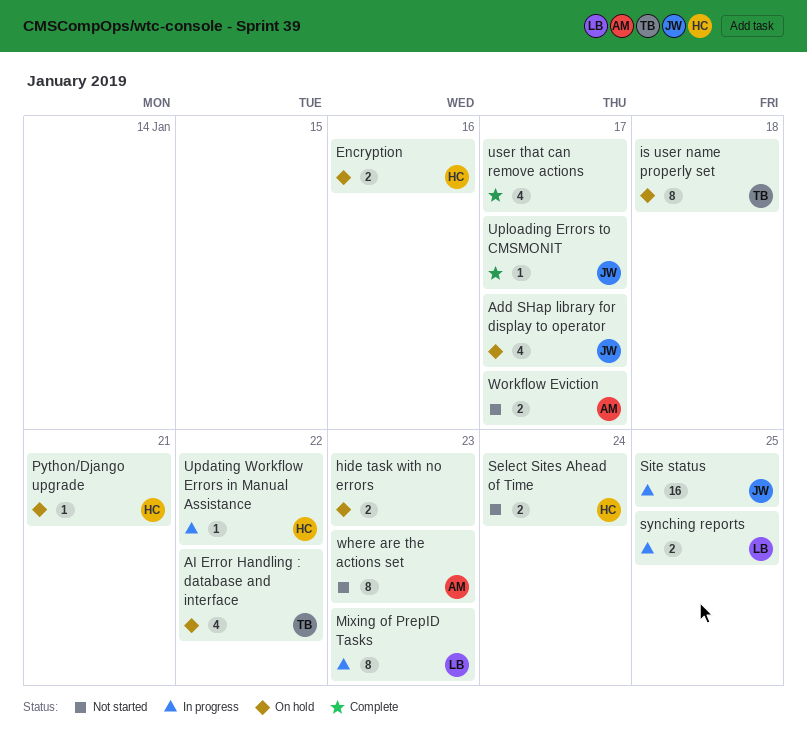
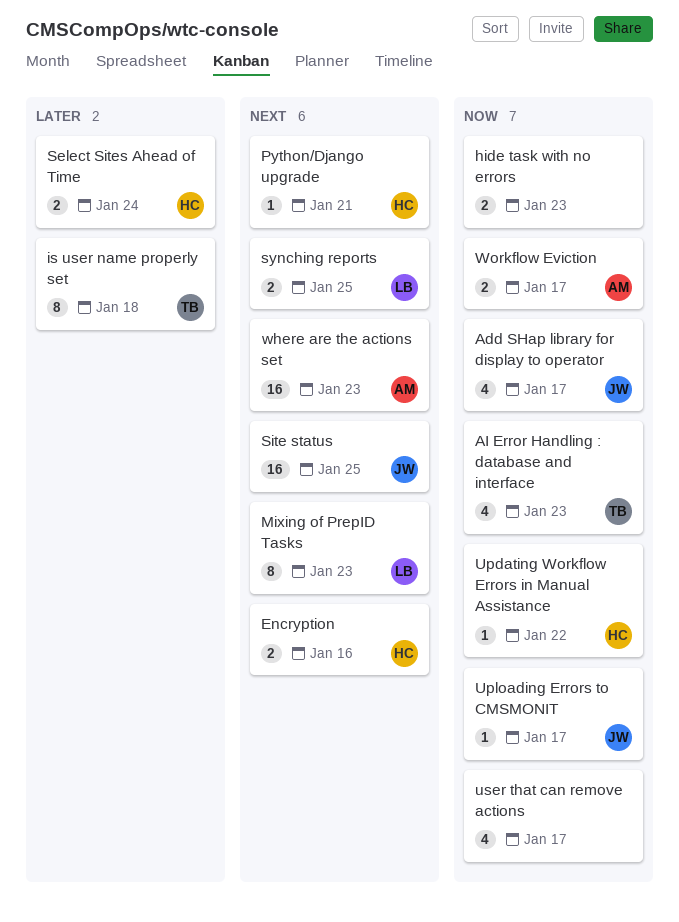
AI Error Handling : database and interface, due: Jan 22 -> Jan 23
where are the actions set, estimate: 8 -> 16

